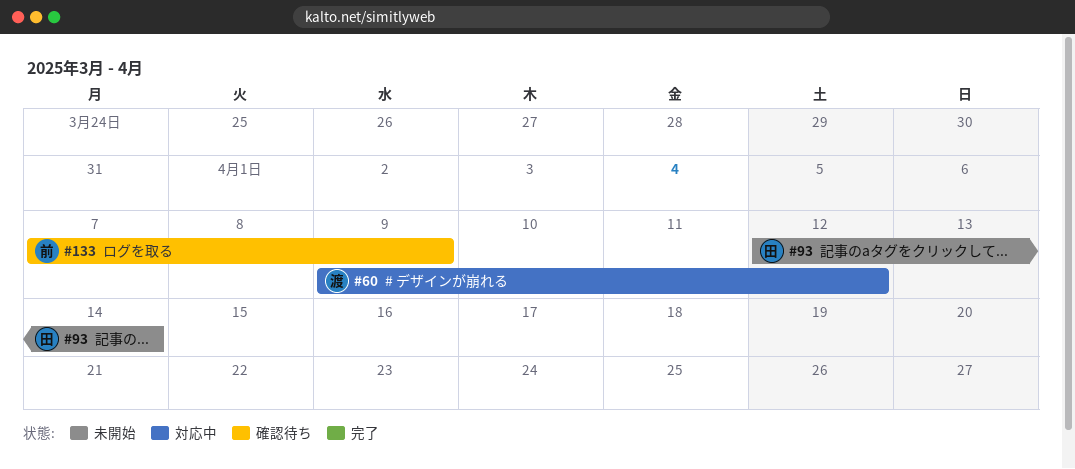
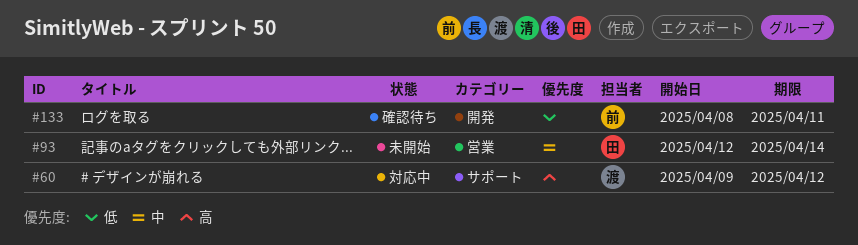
#133, start: Apr 7 -> Apr 8
#133, due: Apr 9 -> Apr 11

